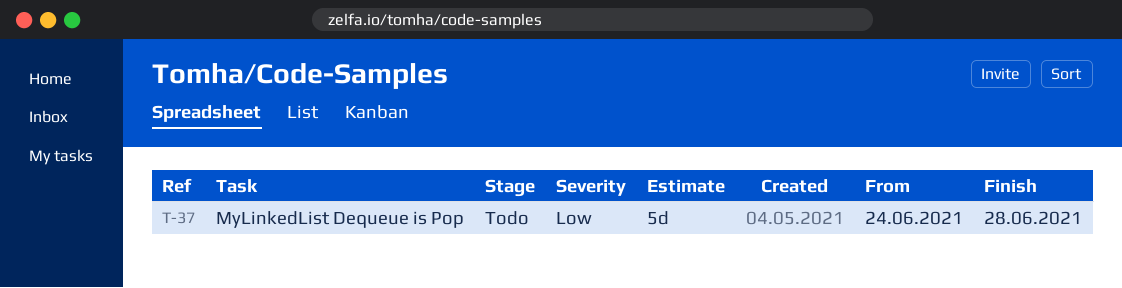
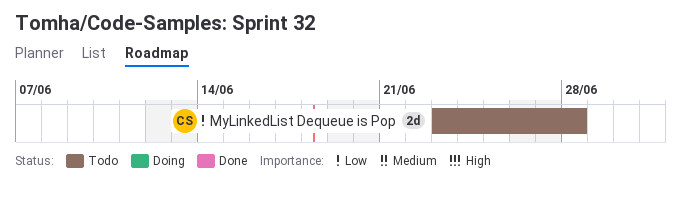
MyLinkedList Dequeue is Pop, estimate: 5d -> 2d
MyLinkedList Dequeue is Pop, start: Jun 24 -> Jun 23

